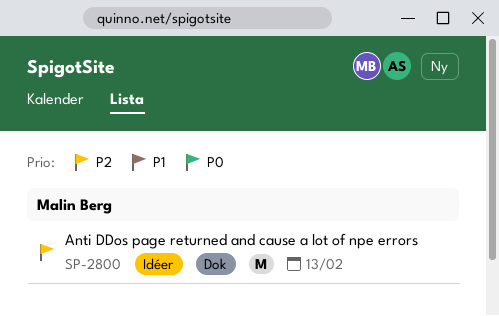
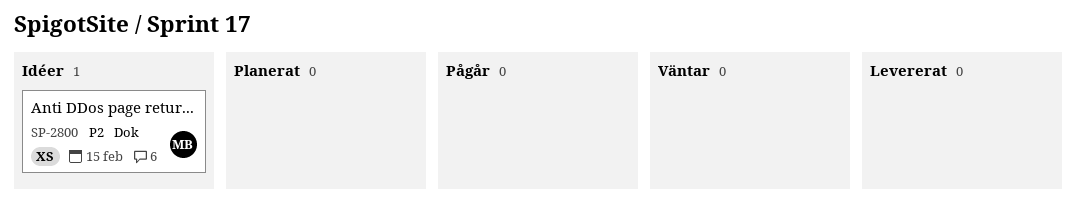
SP-2800, estimate: M -> XS
SP-2800, due: Feb 13 -> Feb 15

